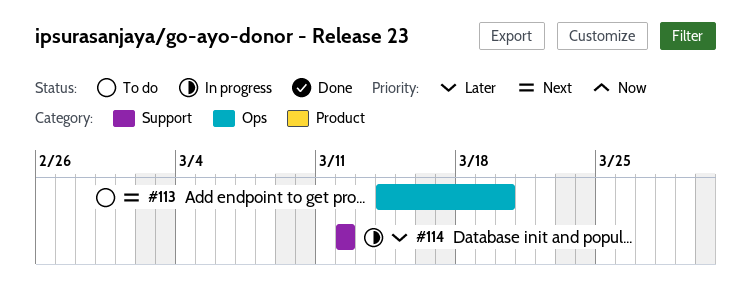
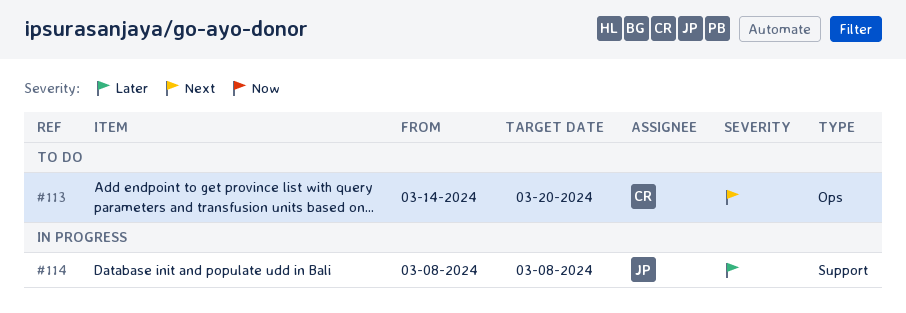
#114, start: Mar 12 -> Mar 8
#114, due: Mar 12 -> Mar 8

